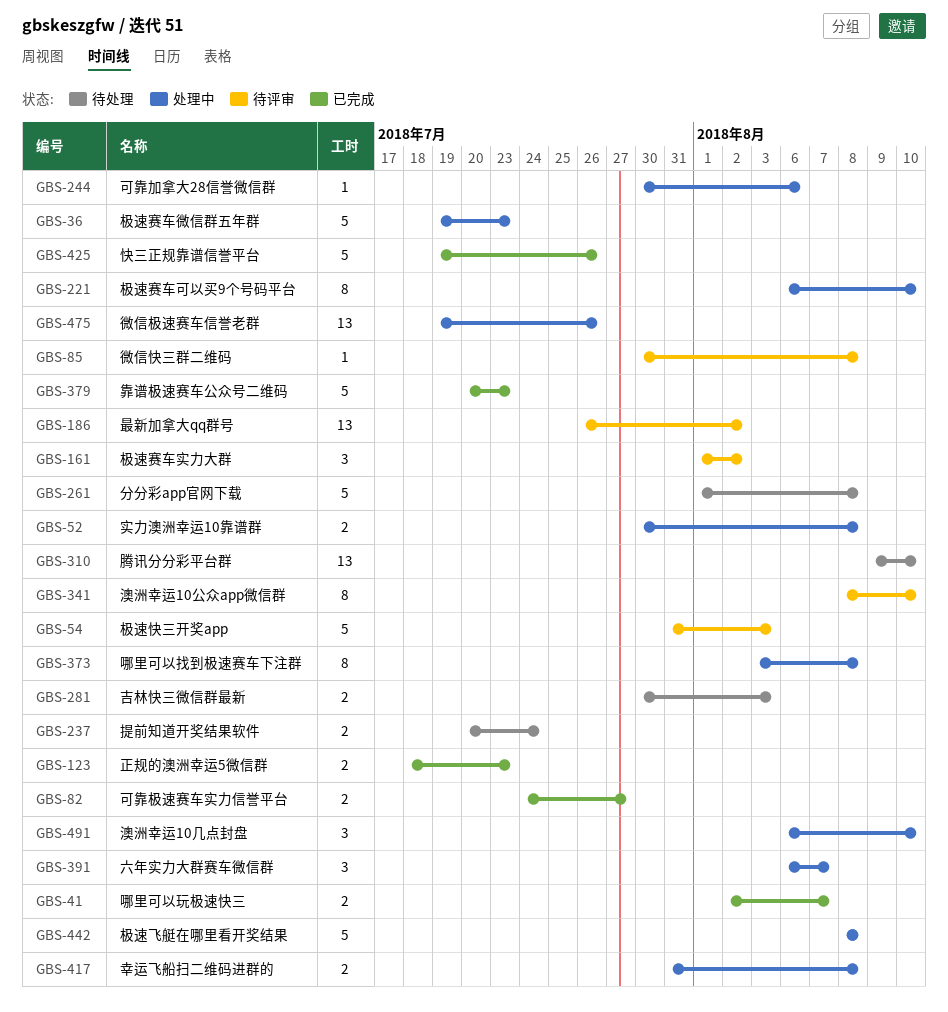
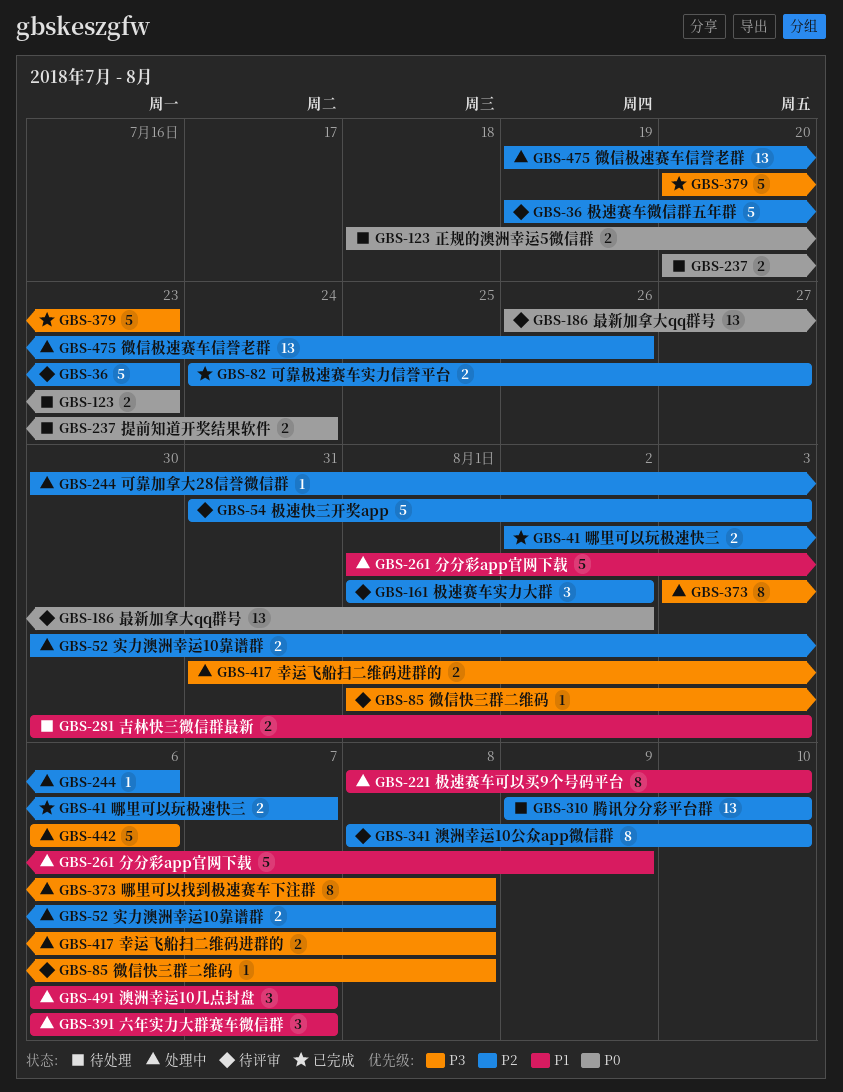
GBS-36, status: 处理中 -> 待评审
GBS-85, start: Jul 30 -> Aug 1
GBS-123, status: 已完成 -> 待处理
GBS-221, start: Aug 6 -> Aug 8
GBS-261, status: 待处理 -> 处理中
GBS-261, due: Aug 8 -> Aug 9
GBS-425: present -> none
GBS-442, start: Aug 8 -> Aug 6
GBS-442, due: Aug 8 -> Aug 6
GBS-491, due: Aug 10 -> Aug 7

